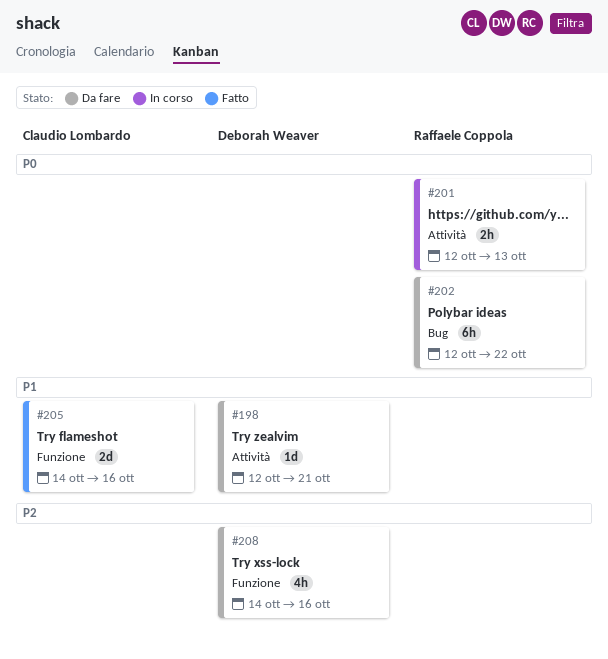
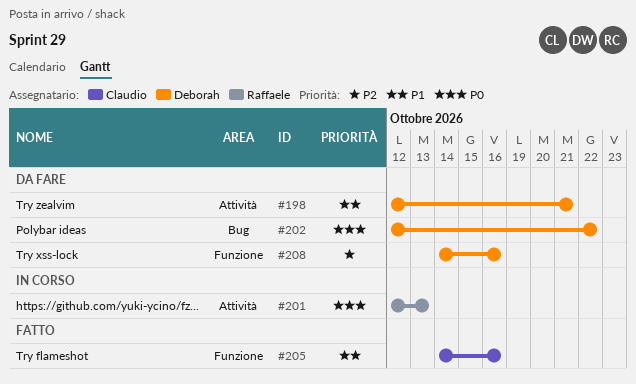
#202, owner: Raffaele Coppola -> Deborah Weaver

